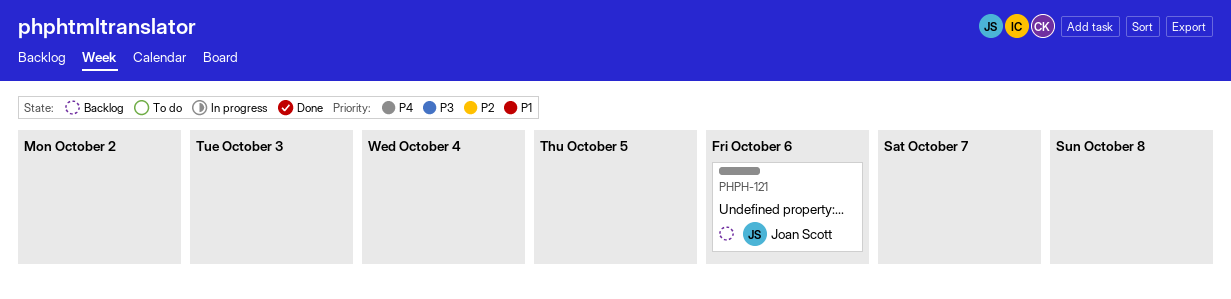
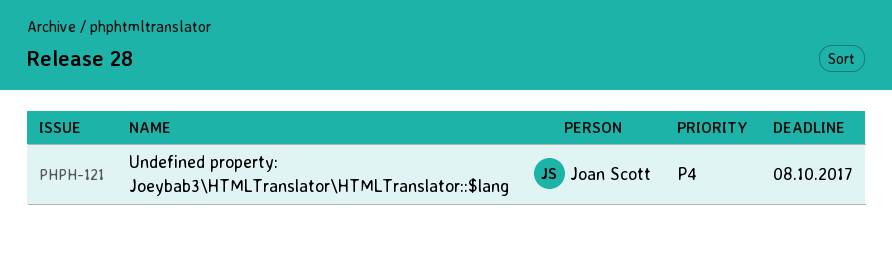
PHPH-121, due: Oct 6 -> Oct 8

